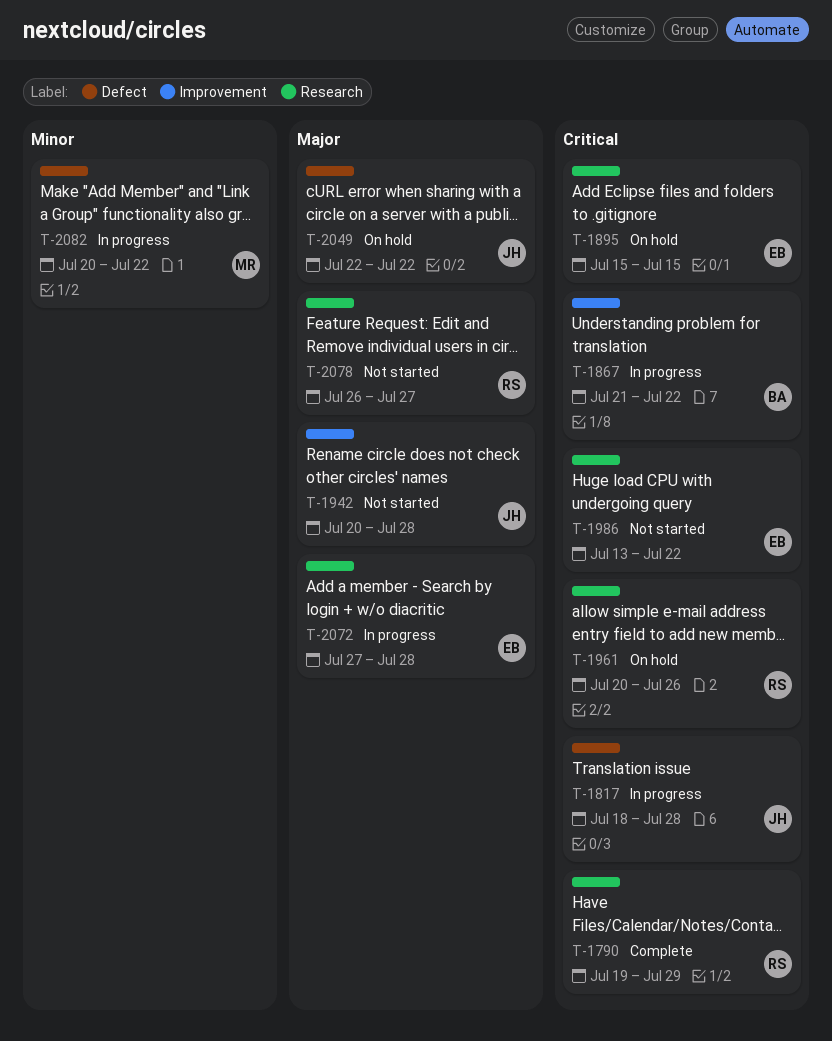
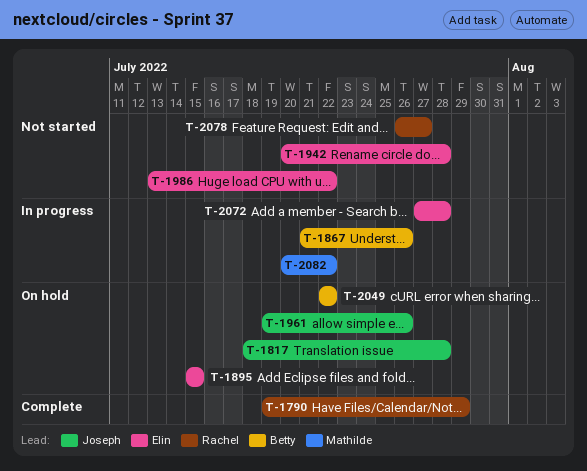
T-1817, status: In progress -> On hold
T-1867, due: Jul 22 -> Jul 26
T-1942, owner: Joseph -> Elin
T-1961, owner: Rachel -> Joseph
T-1961, start: Jul 20 -> Jul 19
T-2049, owner: Joseph -> Betty

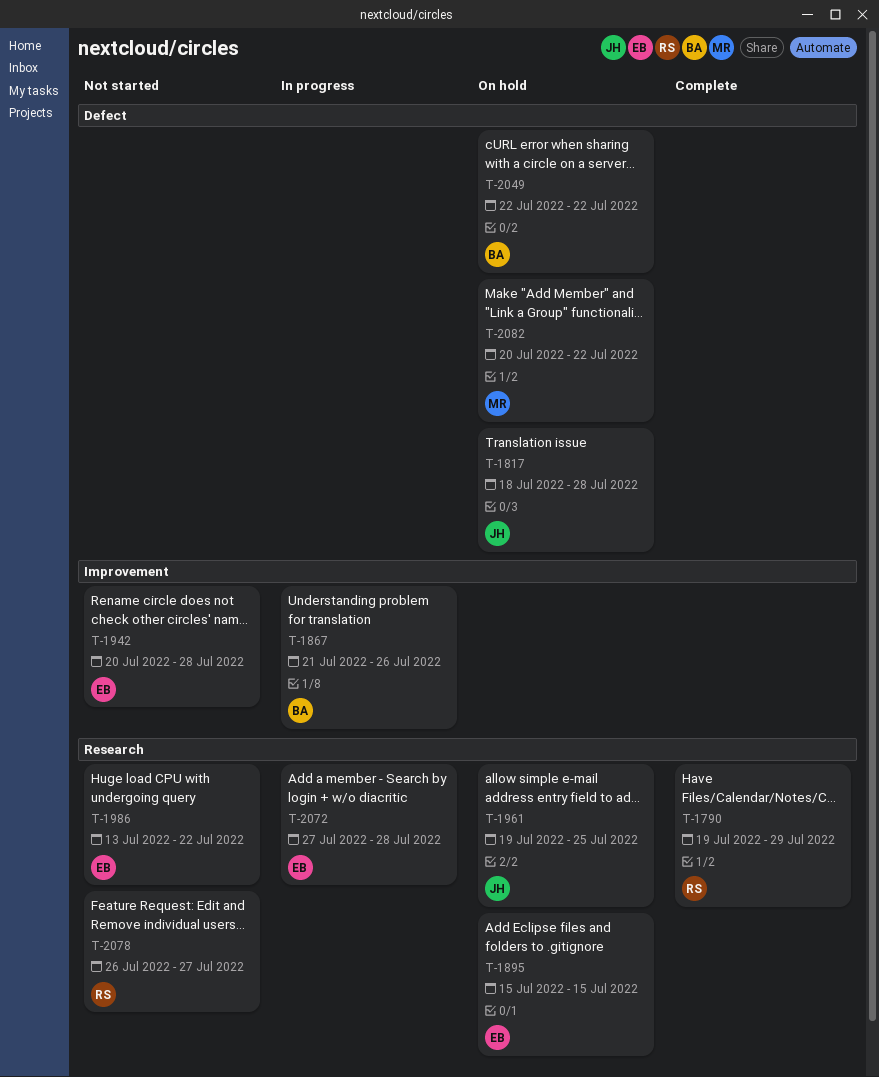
T-1961, due: Jul 26 -> Jul 25
T-2082, status: In progress -> On hold

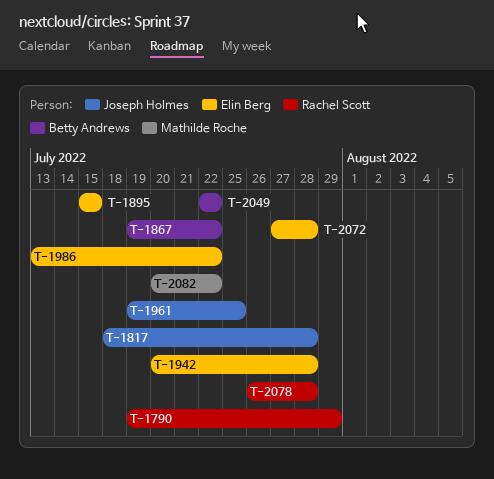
T-1867, start: Jul 21 -> Jul 19
T-1867, due: Jul 26 -> Jul 22
T-2078, due: Jul 27 -> Jul 28

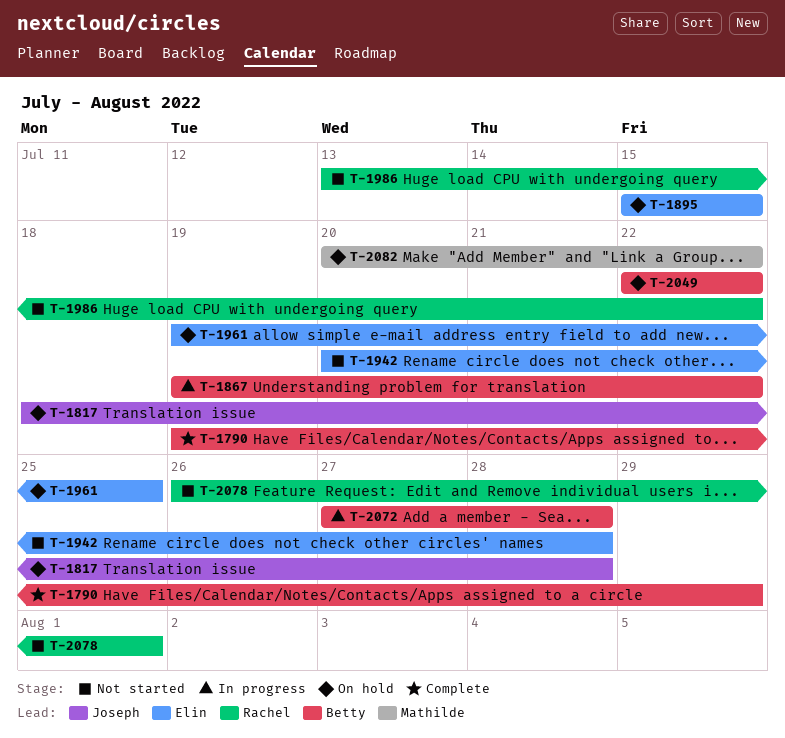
T-1790, owner: Rachel Scott -> Betty Andrews
T-1961, owner: Joseph Holmes -> Elin Berg
T-1986, owner: Elin Berg -> Rachel Scott
T-2072, owner: Elin Berg -> Betty Andrews
T-2078, due: Jul 28 -> Aug 1

